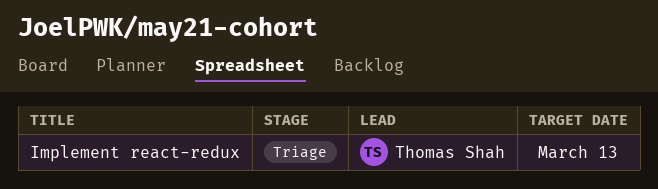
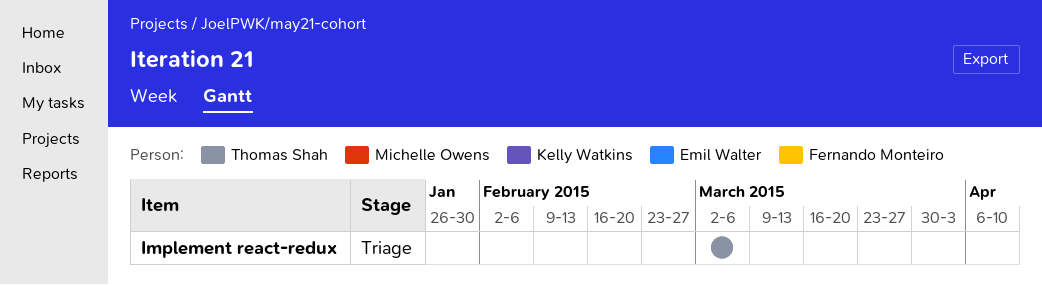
Implement react-redux, due: Mar 13 -> Mar 6

